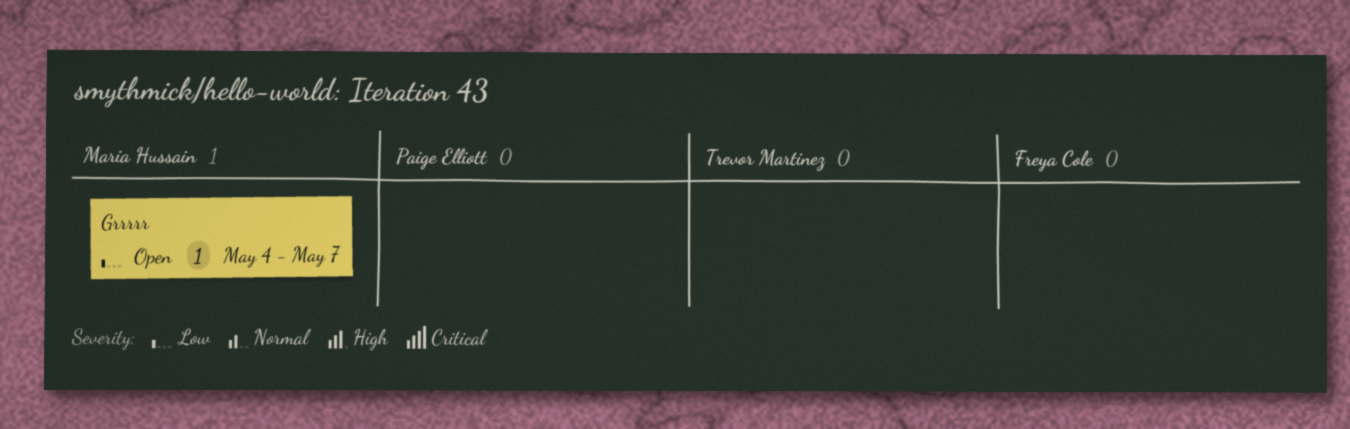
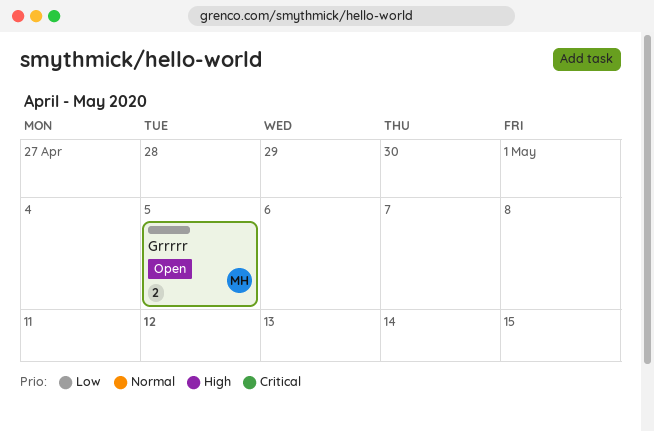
Grrrrr, estimate: 1 -> 2
Grrrrr, due: May 7 -> May 5

